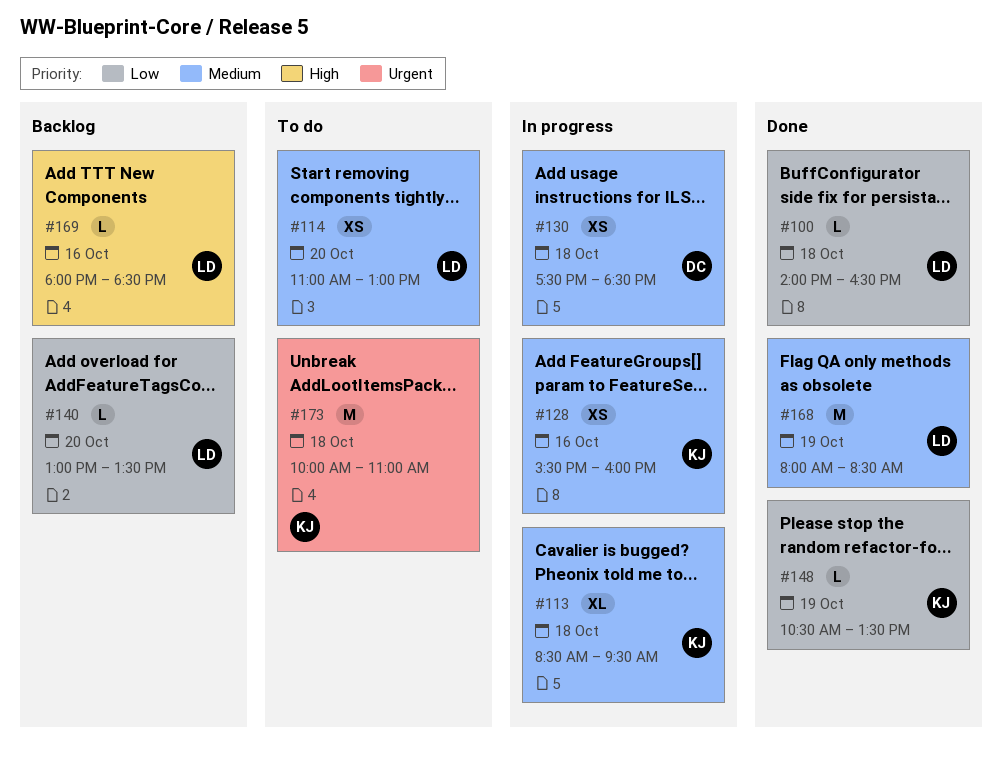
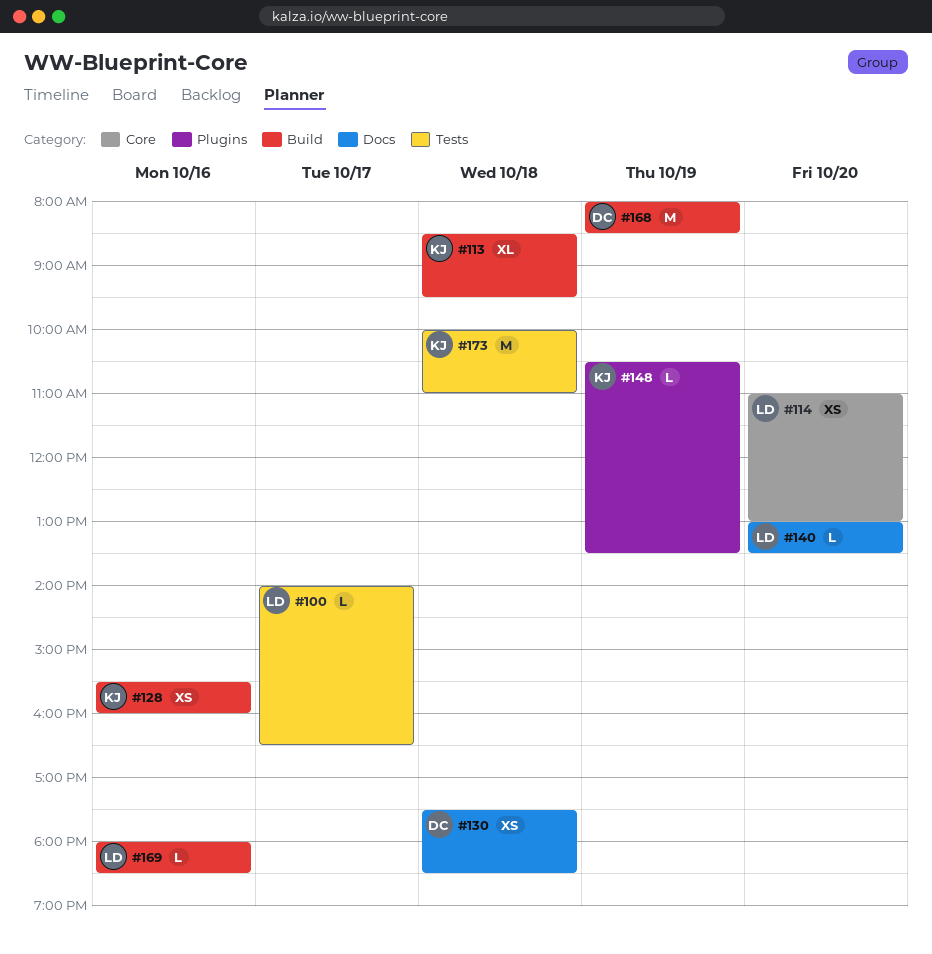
#100, day: Oct 18 -> Oct 17
#168, owner: LD -> DC

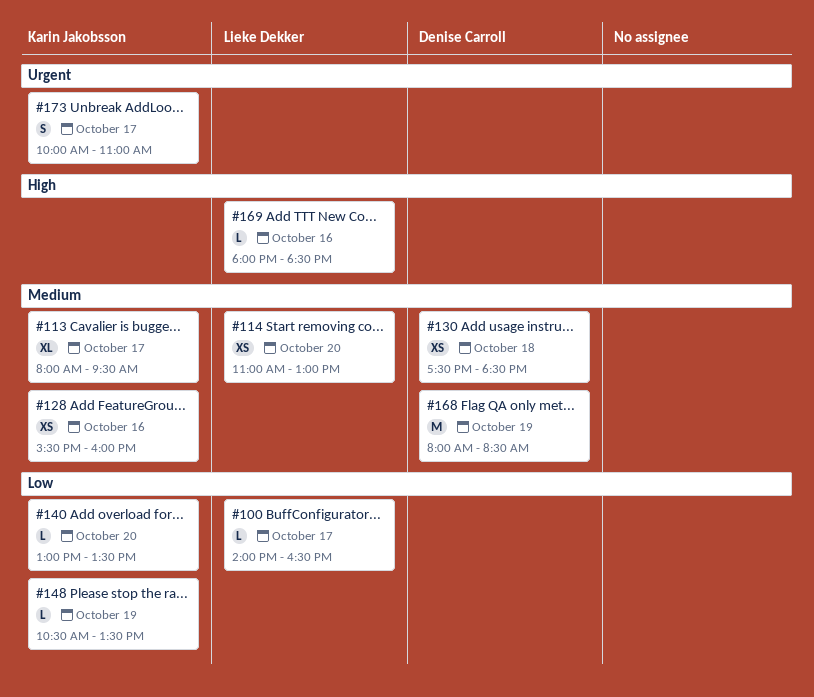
#113, day: Oct 18 -> Oct 17
#113, begins: 08:30 -> 08:00
#140, owner: Lieke Dekker -> Karin Jakobsson
#173, estimate: M -> S
#173, day: Oct 18 -> Oct 17

